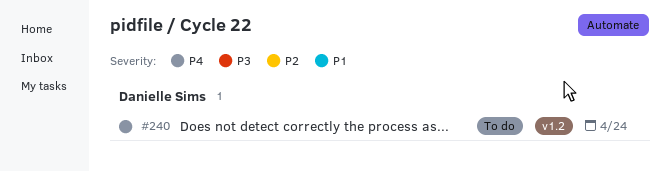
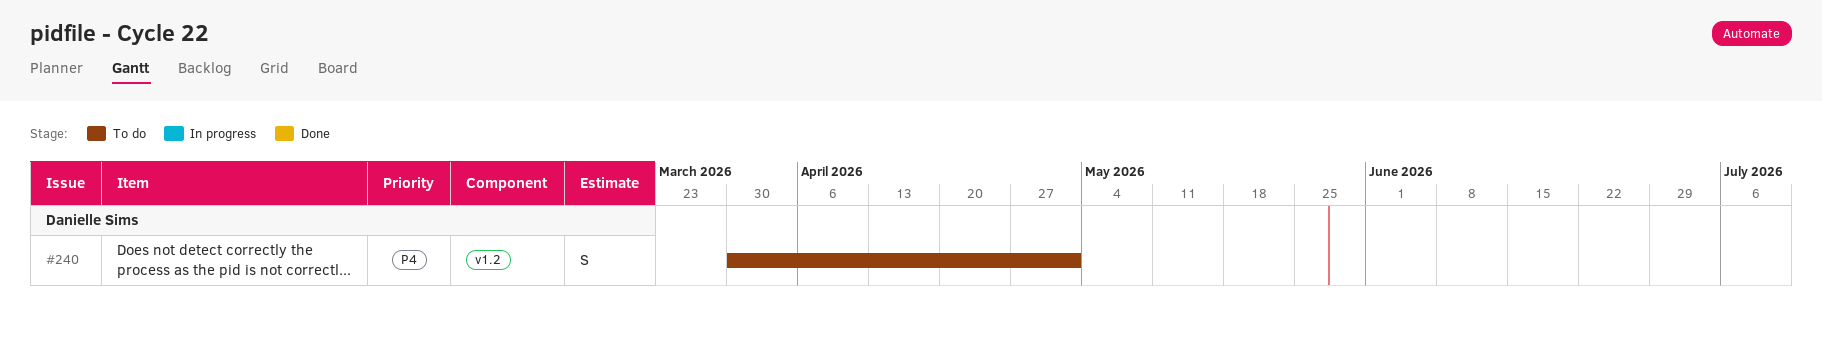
#240, due: Apr 24 -> May 1

